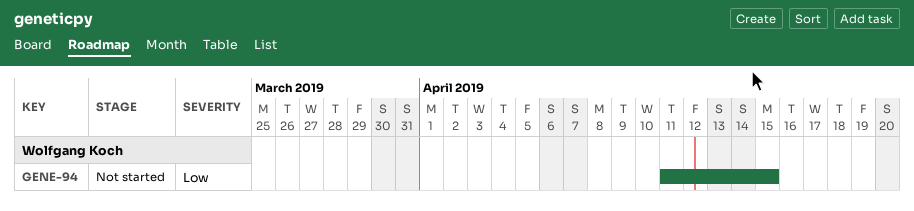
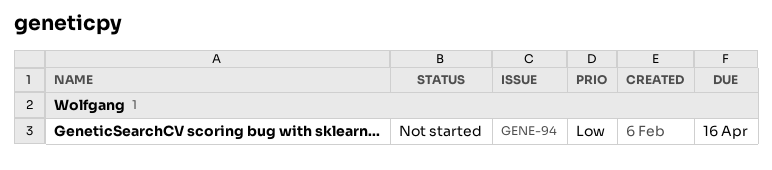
GENE-94, due: Apr 15 -> Apr 16

